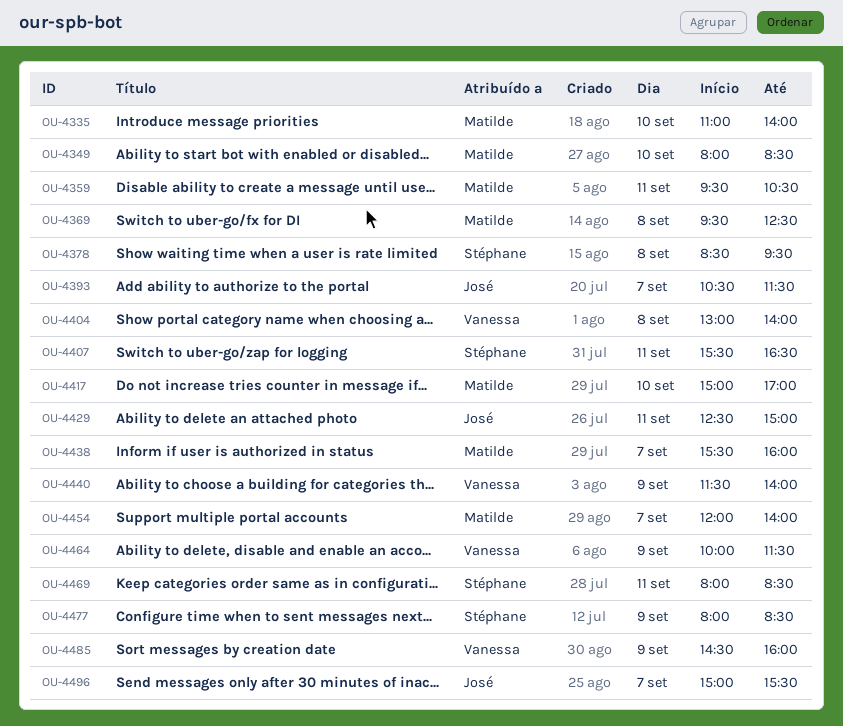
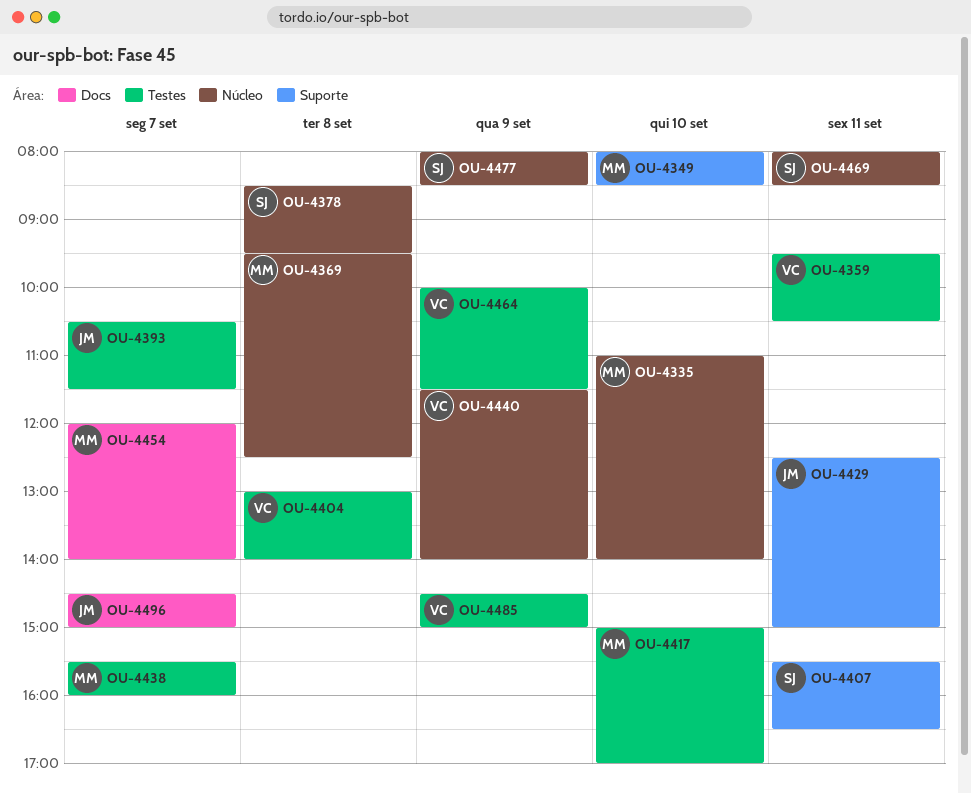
OU-4359, owner: Matilde -> Vanessa
OU-4485, ends: 16:00 -> 15:00
OU-4496, begins: 15:00 -> 14:30
OU-4496, ends: 15:30 -> 15:00

